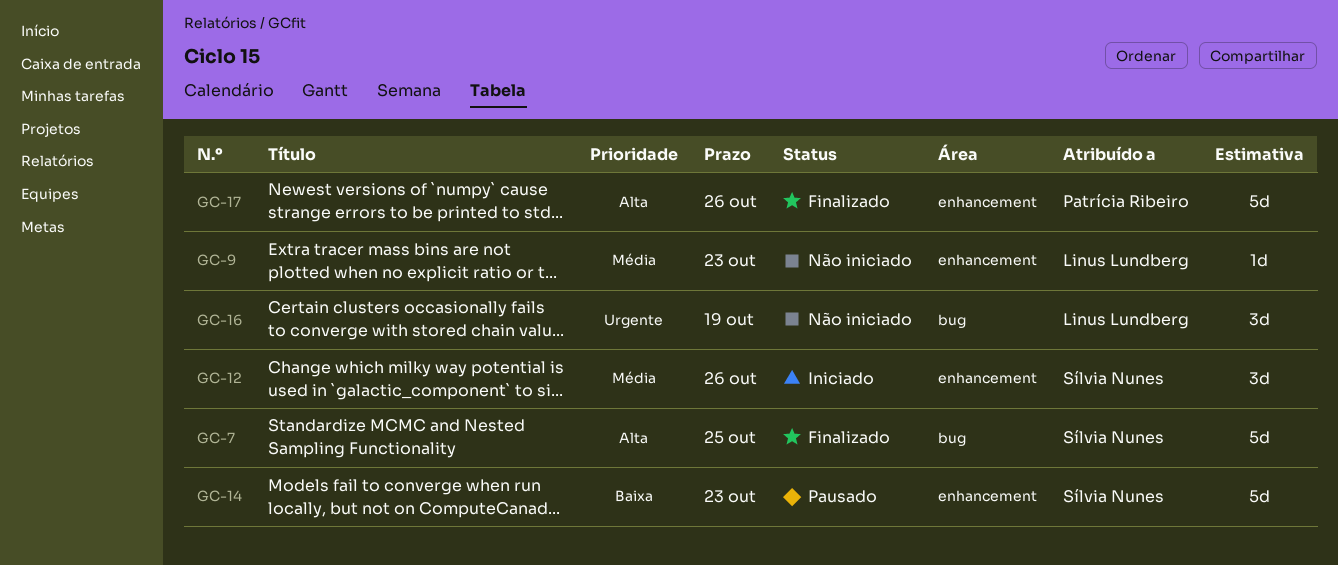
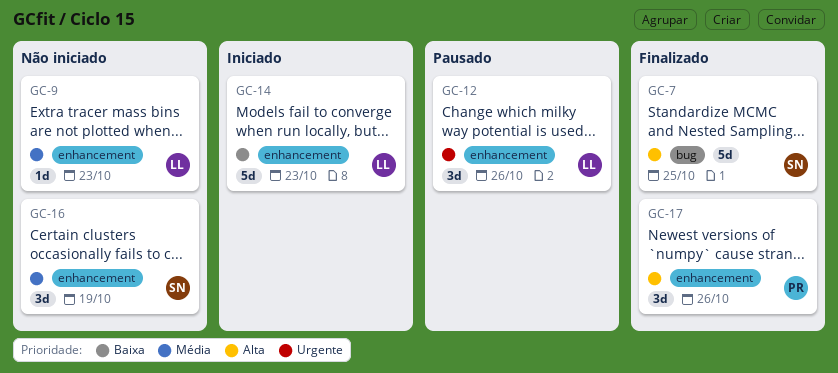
GC-12, status: Iniciado -> Pausado
GC-12, owner: Sílvia Nunes -> Linus Lundberg
GC-12, priority: Média -> Urgente
GC-14, status: Pausado -> Iniciado
GC-14, owner: Sílvia Nunes -> Linus Lundberg
GC-16, owner: Linus Lundberg -> Sílvia Nunes
GC-16, priority: Urgente -> Média
GC-16, label: bug -> enhancement
GC-17, estimate: 5d -> 3d

